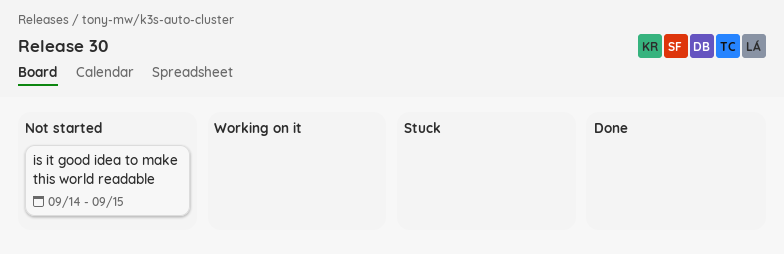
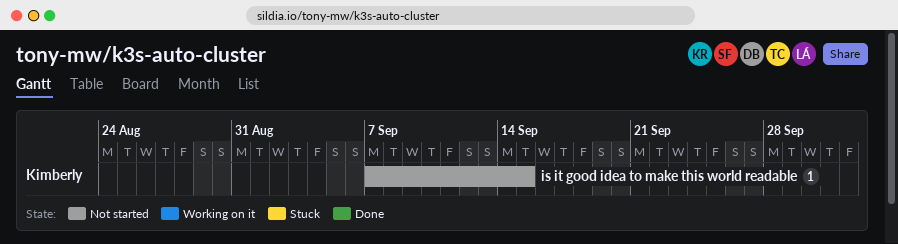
is it good idea to make this world readable, start: Sep 14 -> Sep 7

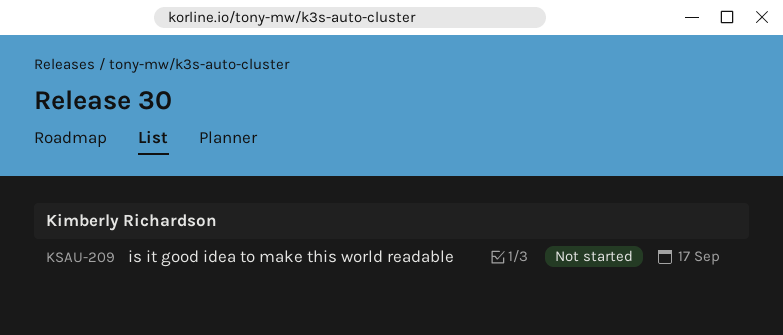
is it good idea to make this world readable, due: Sep 15 -> Sep 17

